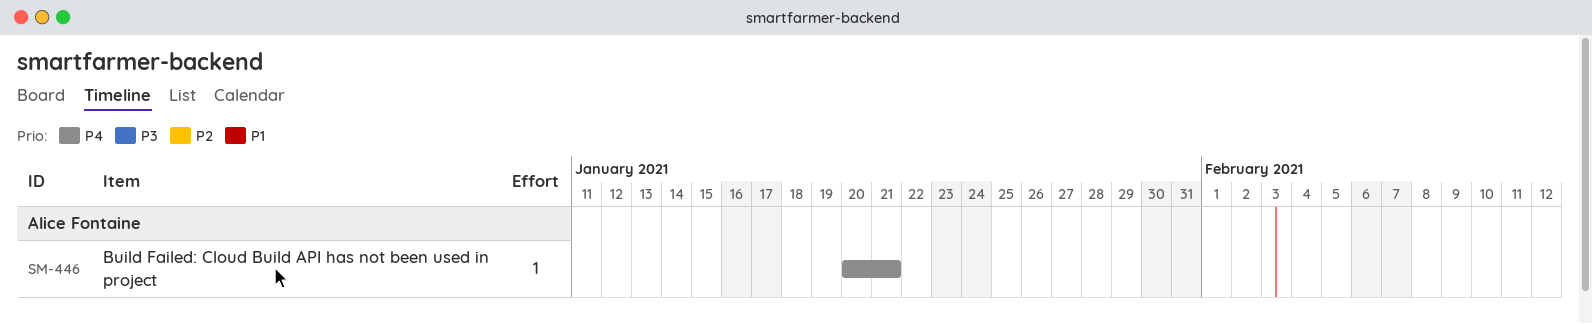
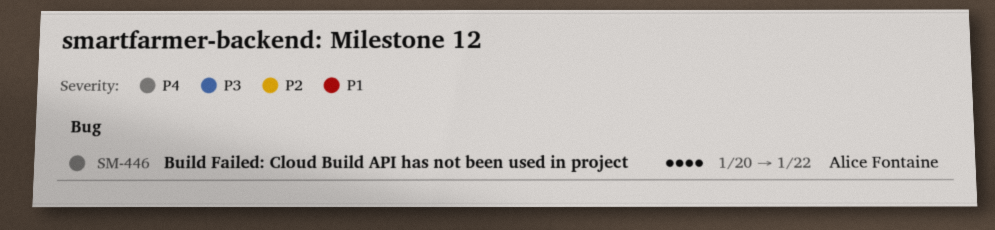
SM-446, estimate: 1 -> 4
SM-446, due: Jan 21 -> Jan 22

